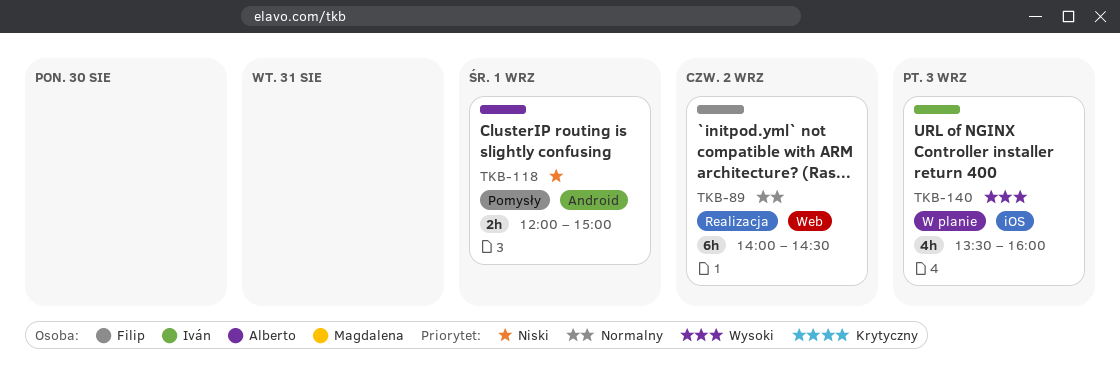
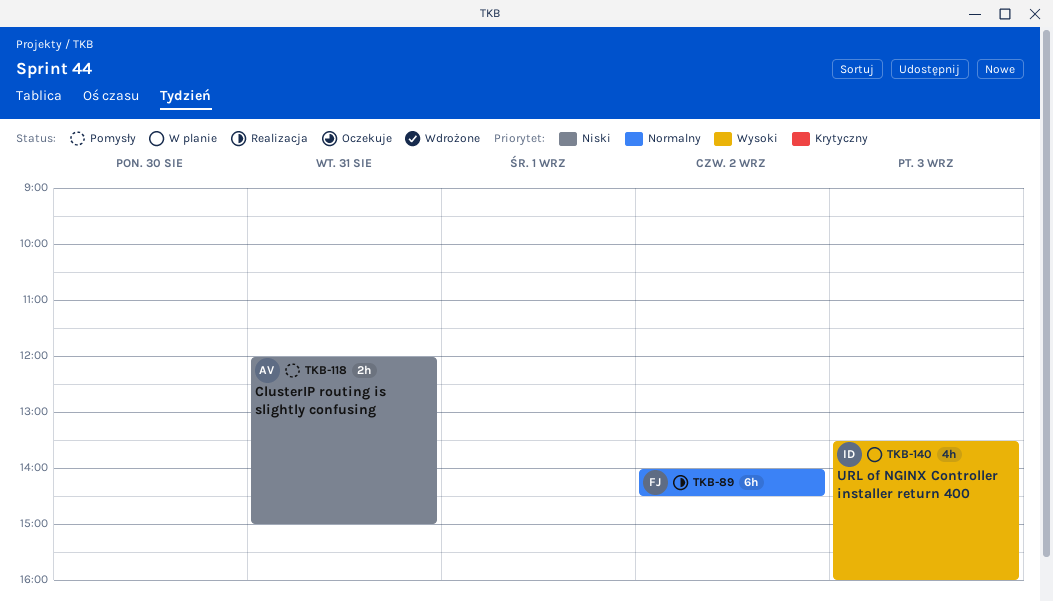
TKB-118, day: Sep 1 -> Aug 31

